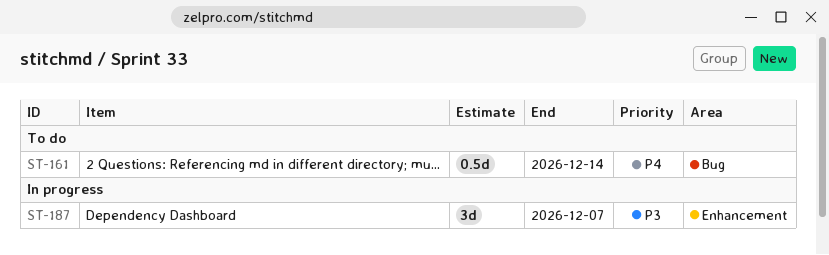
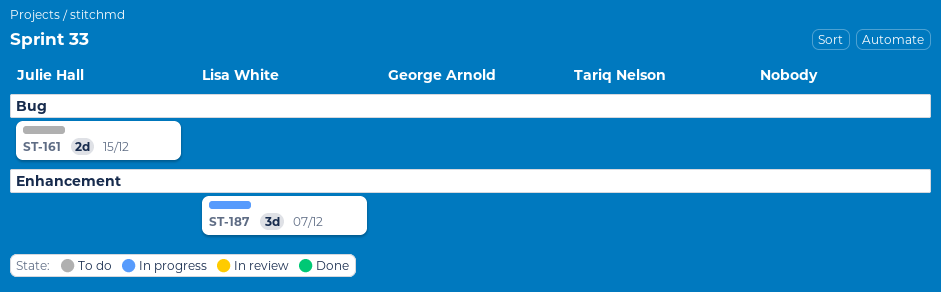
ST-161, estimate: 0.5d -> 2d
ST-161, due: Dec 14 -> Dec 15

